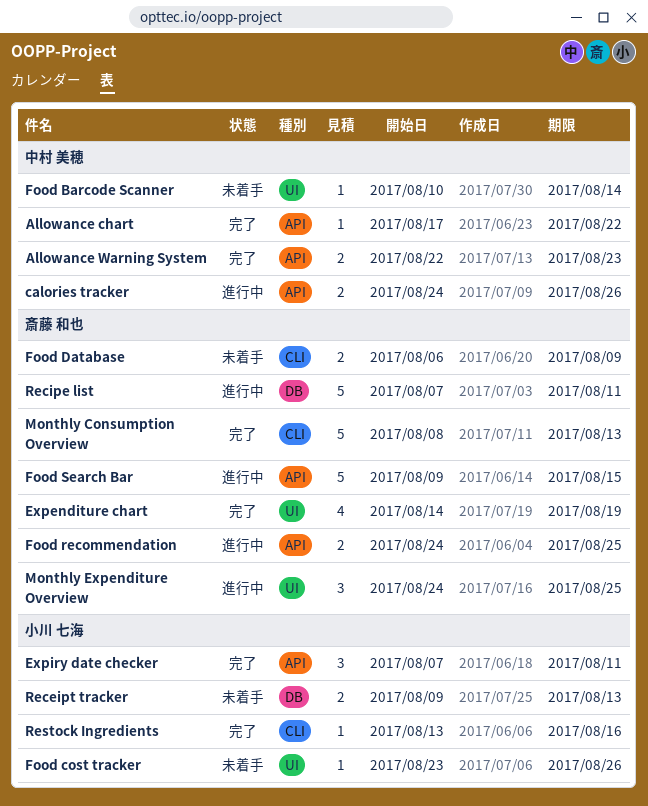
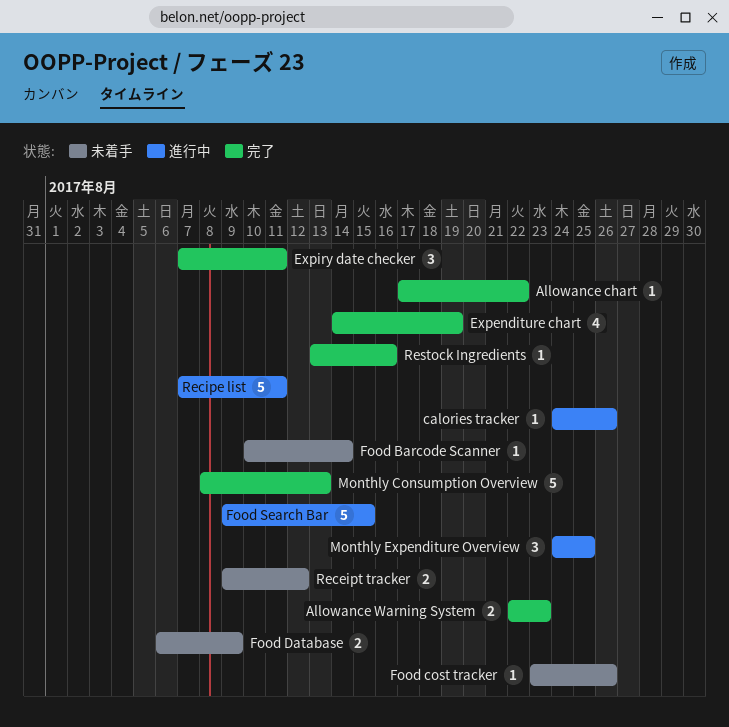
calories tracker, estimate: 2 -> 1
Food recommendation: present -> none
Receipt tracker, due: Aug 13 -> Aug 12

